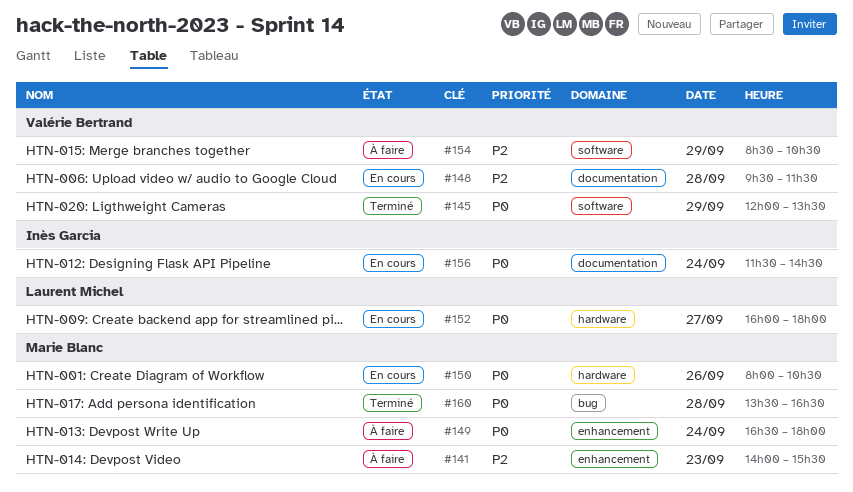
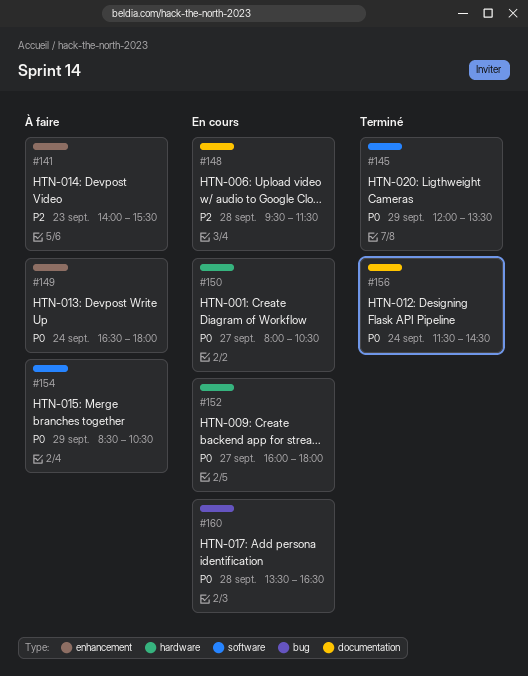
#150, day: Sep 26 -> Sep 27
#154, priority: P2 -> P0
#156, status: En cours -> Terminé
#160, status: Terminé -> En cours

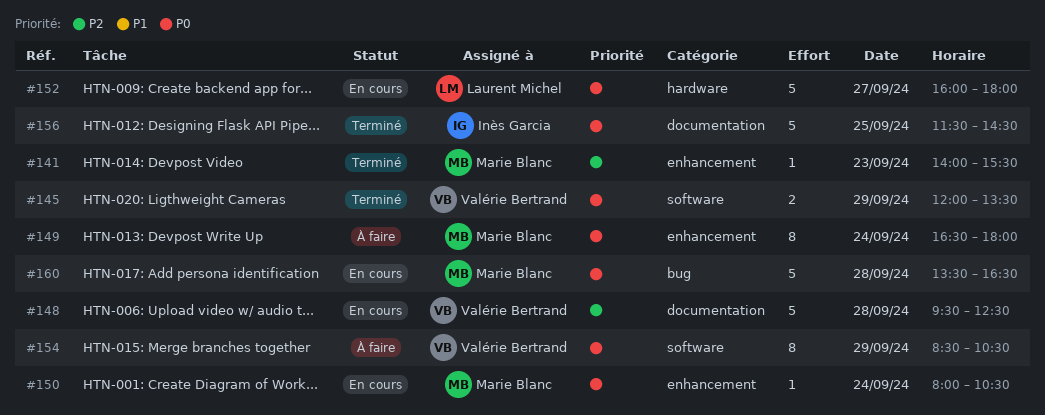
#141, status: À faire -> Terminé
#148, ends: 11:30 -> 12:30
#150, label: hardware -> enhancement
#150, day: Sep 27 -> Sep 24
#156, day: Sep 24 -> Sep 25

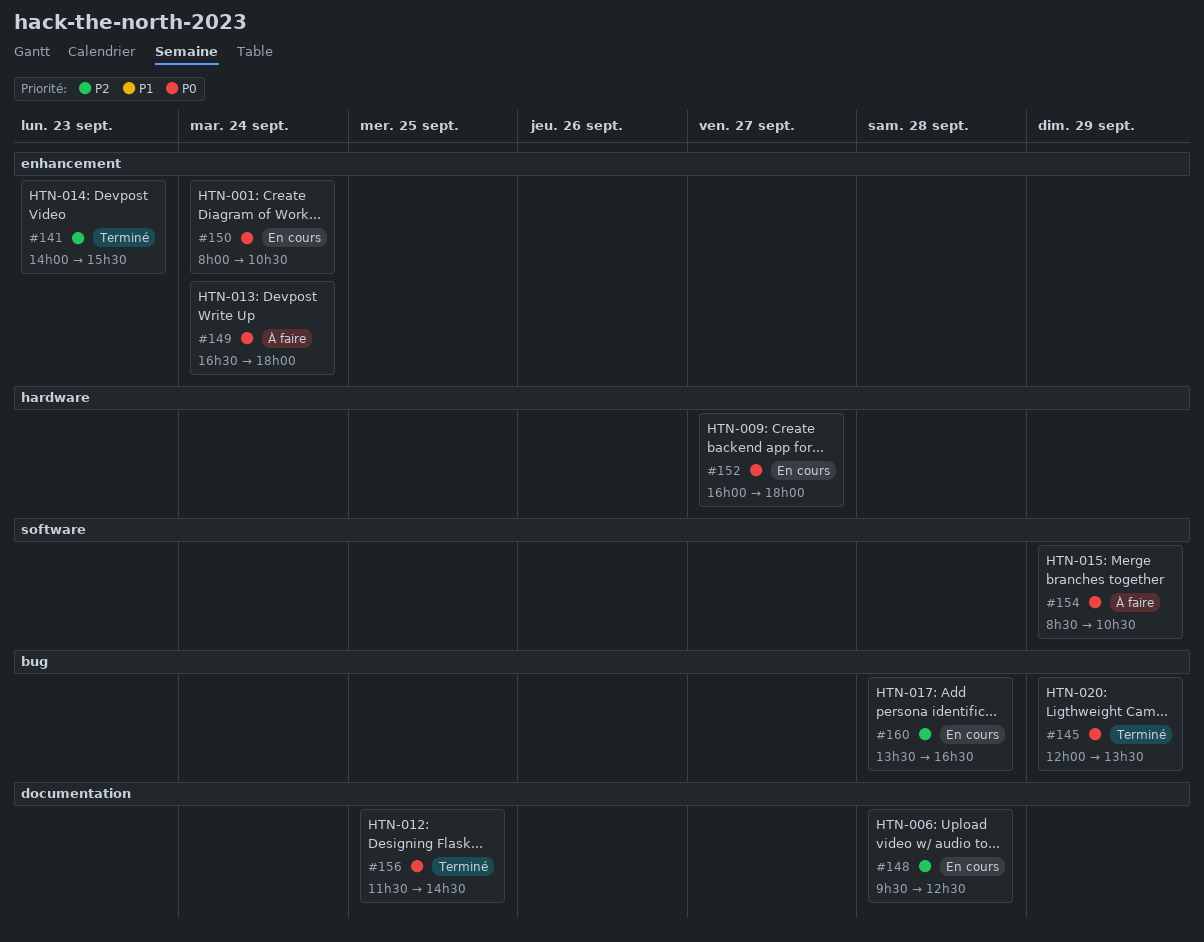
#145, label: software -> bug
#160, priority: P0 -> P2

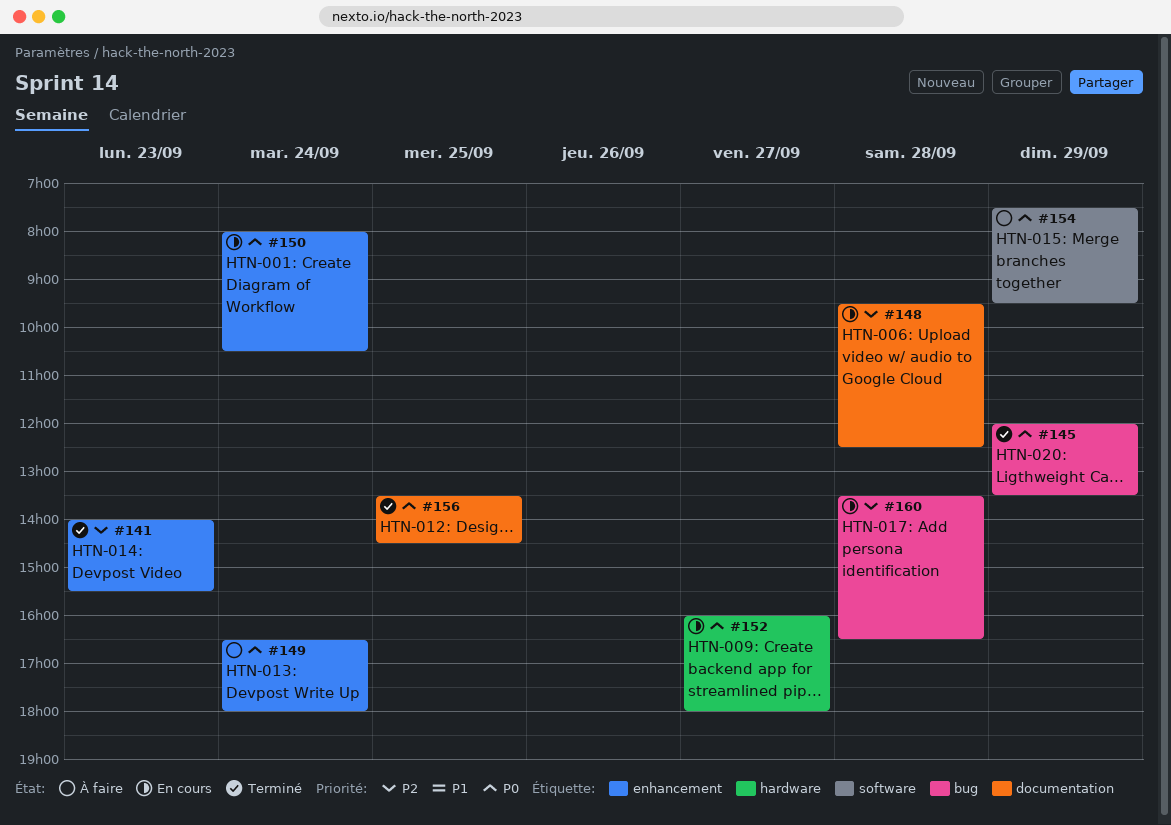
#154, begins: 08:30 -> 07:30
#154, ends: 10:30 -> 09:30
#156, begins: 11:30 -> 13:30

